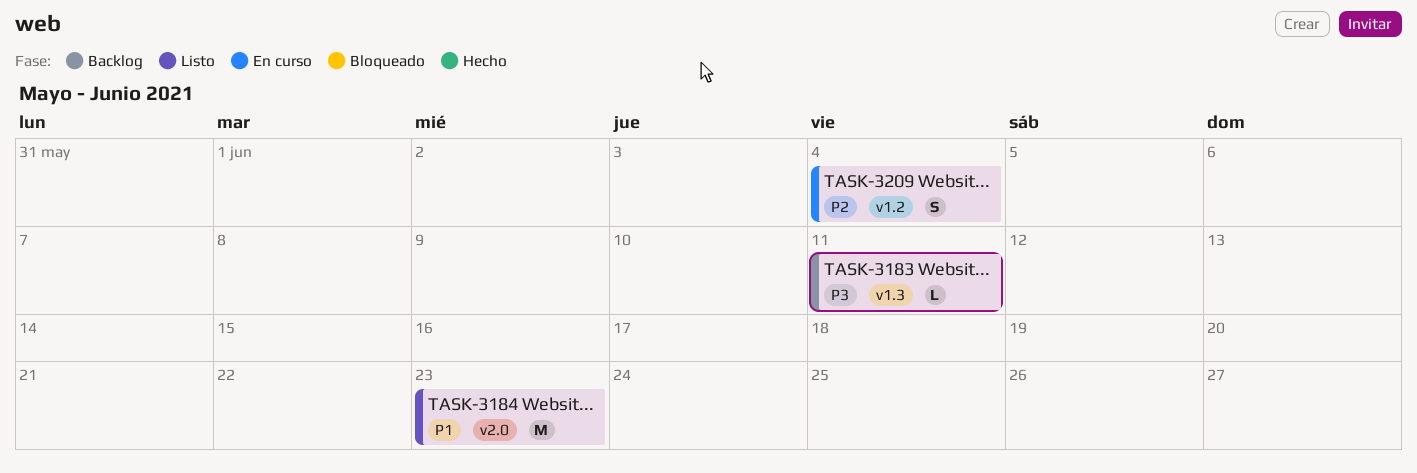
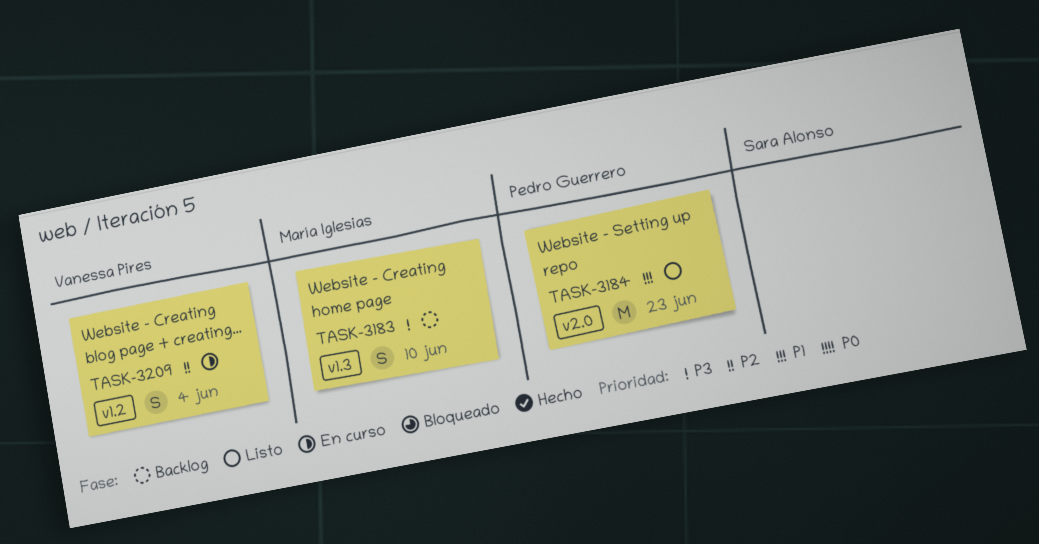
TASK-3183, estimate: L -> S
TASK-3183, due: Jun 11 -> Jun 10

